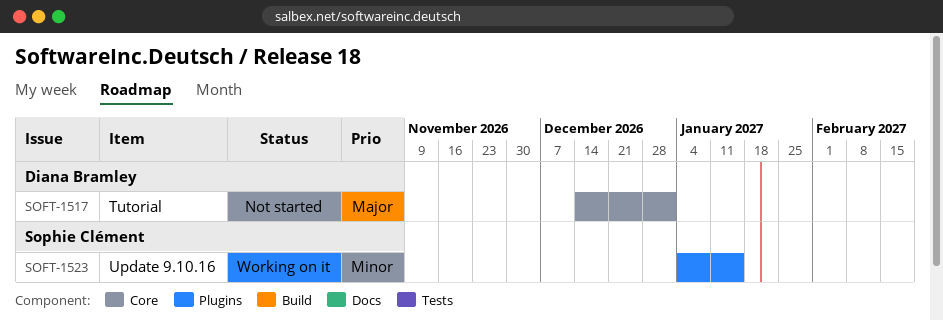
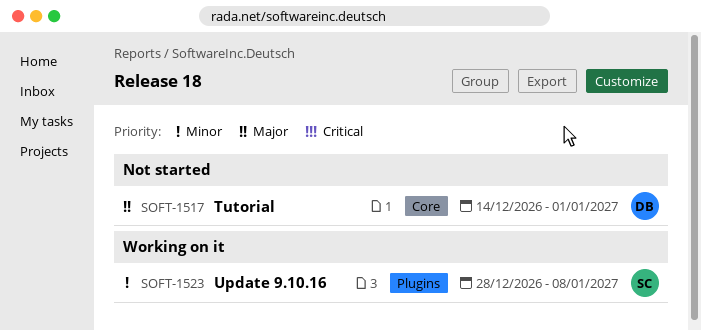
SOFT-1523, start: Jan 4 -> Dec 28
SOFT-1523, due: Jan 15 -> Jan 8

